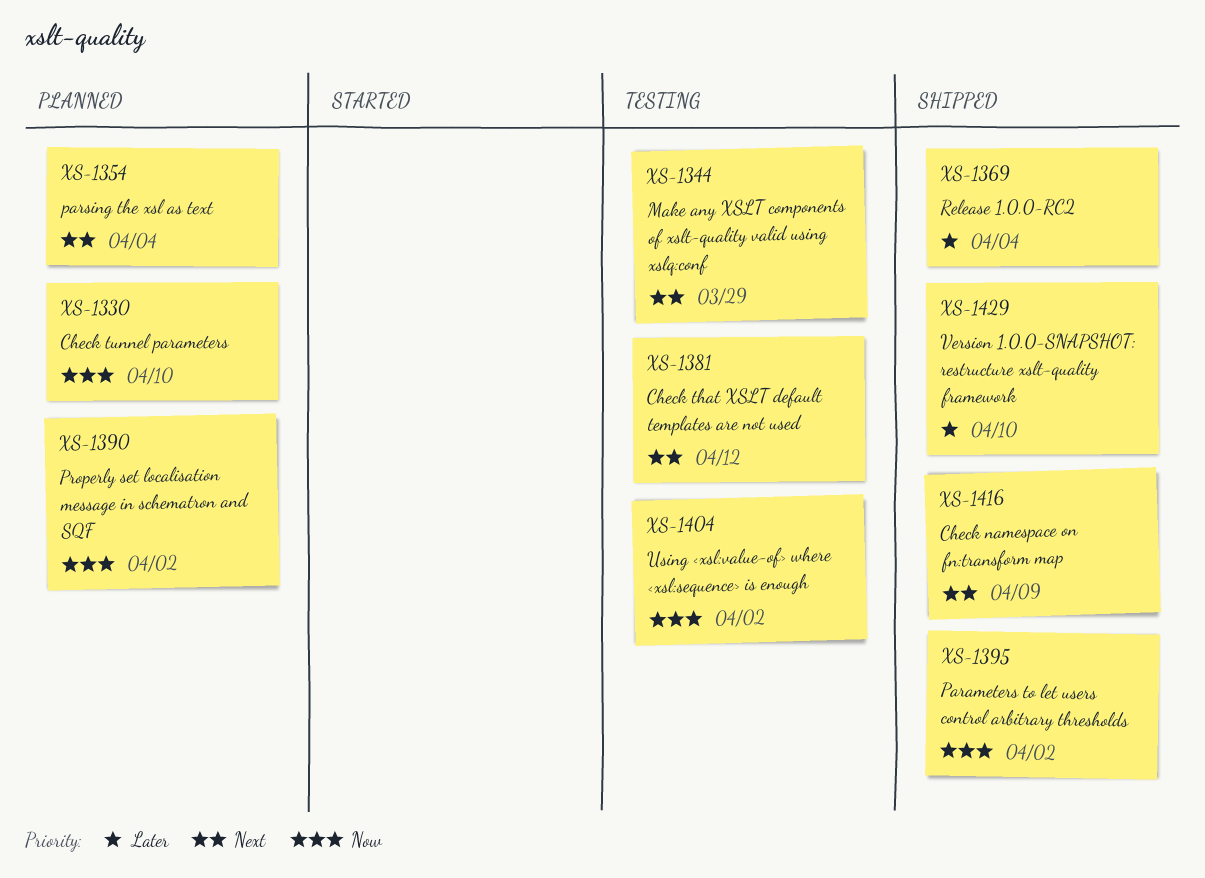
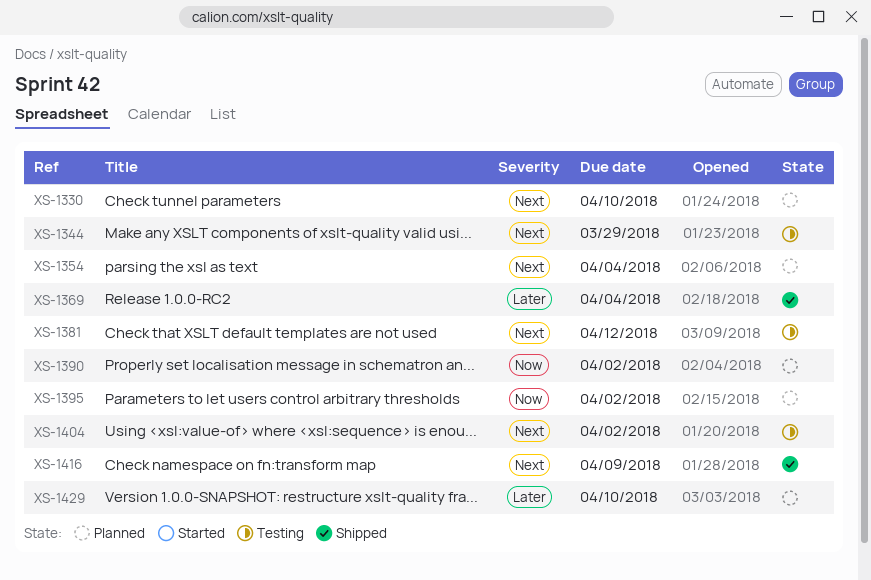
XS-1330, priority: Now -> Next
XS-1395, status: Shipped -> Planned
XS-1404, priority: Now -> Next
XS-1429, status: Shipped -> Planned

